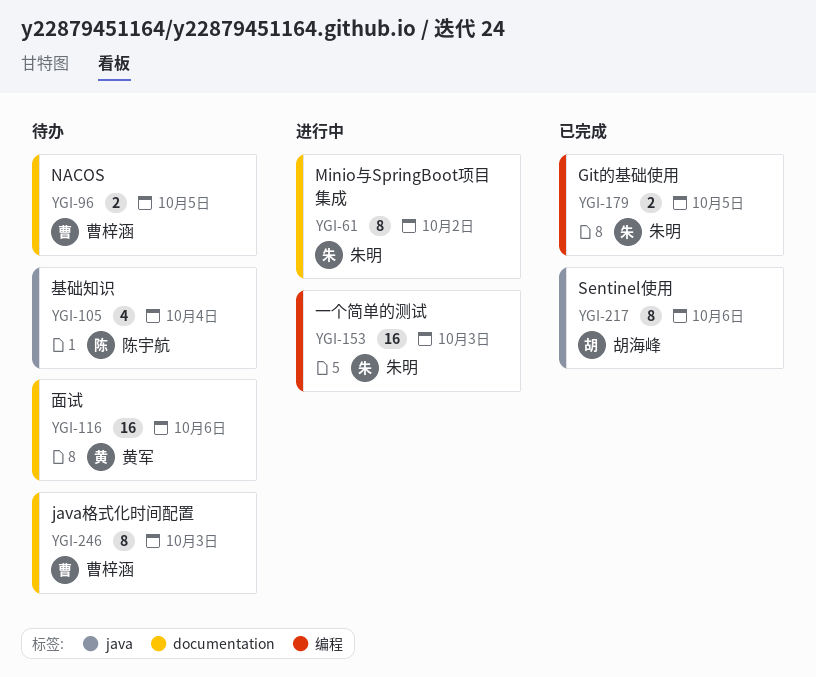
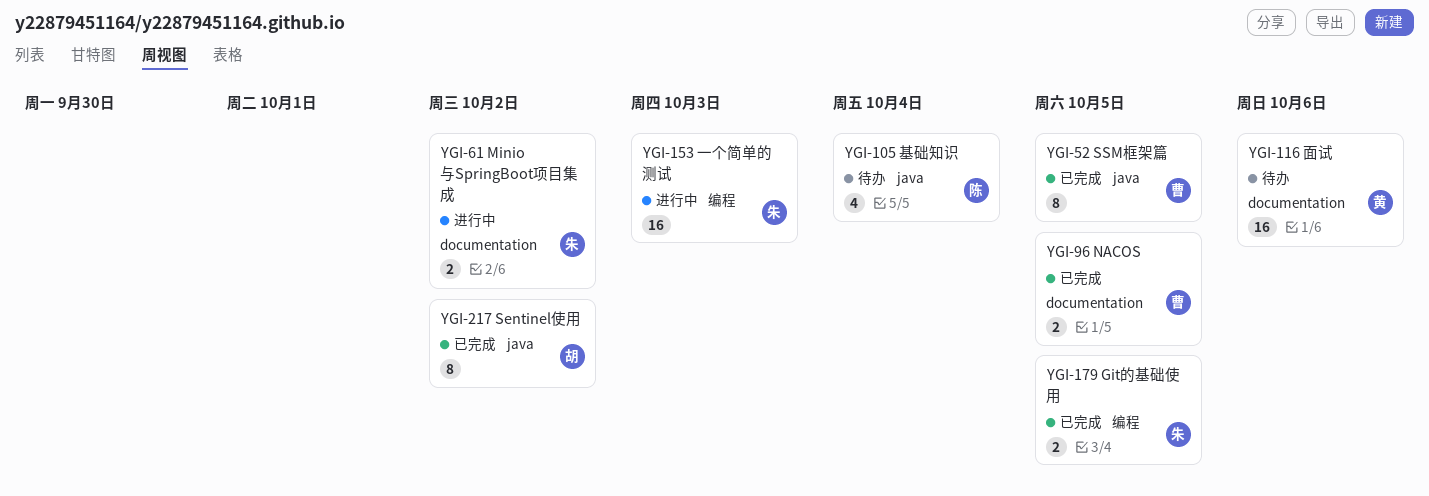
YGI-52: none -> present
YGI-61, estimate: 8 -> 2
YGI-96, status: 待办 -> 已完成
YGI-217, due: Oct 6 -> Oct 2
YGI-246: present -> none

